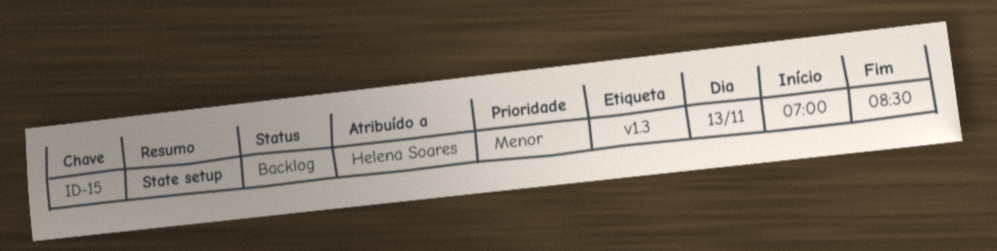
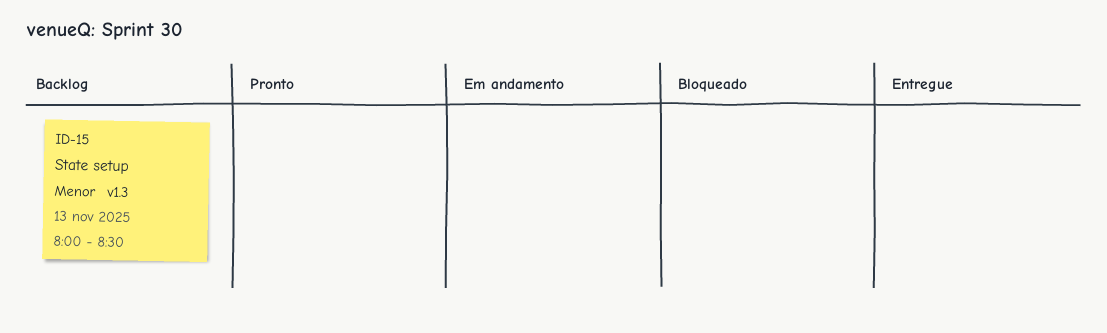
ID-15, begins: 07:00 -> 08:00

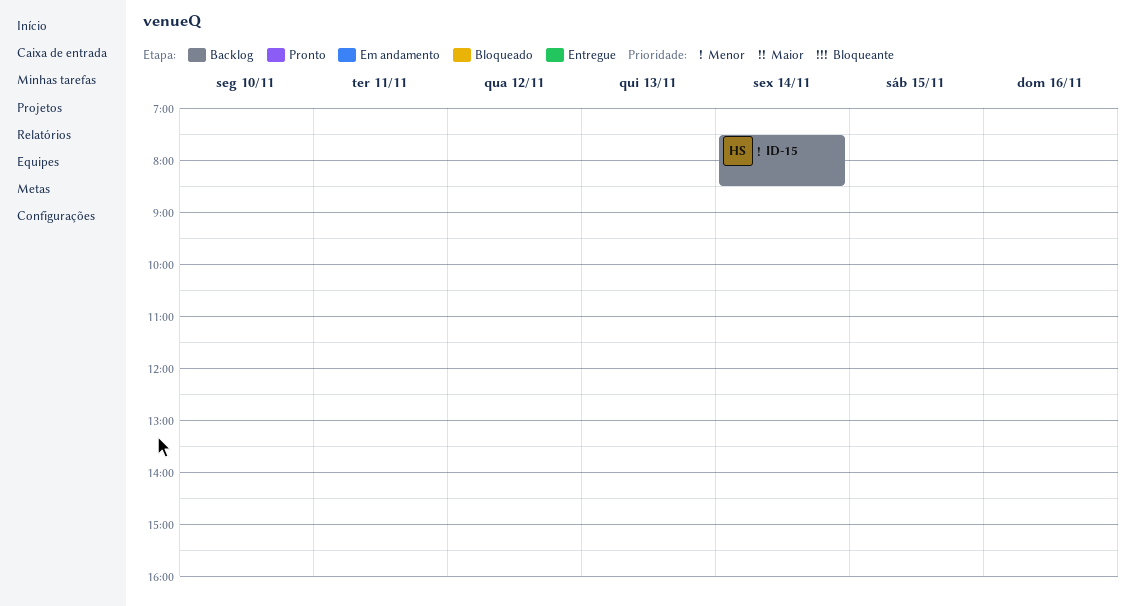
ID-15, day: Nov 13 -> Nov 14
ID-15, begins: 08:00 -> 07:30

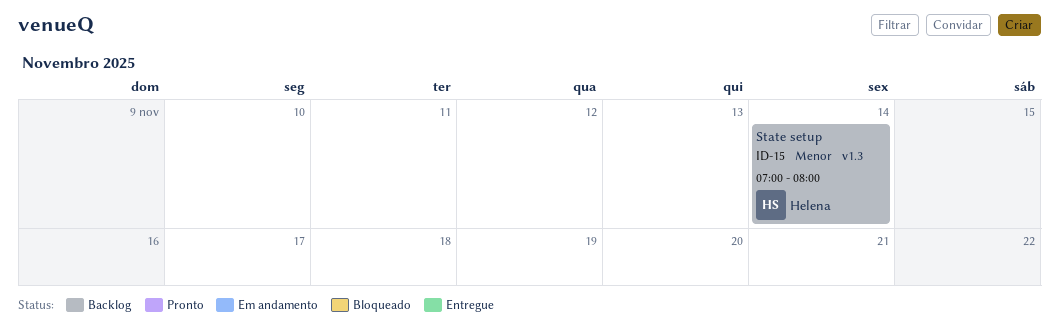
ID-15, begins: 07:30 -> 07:00
ID-15, ends: 08:30 -> 08:00

